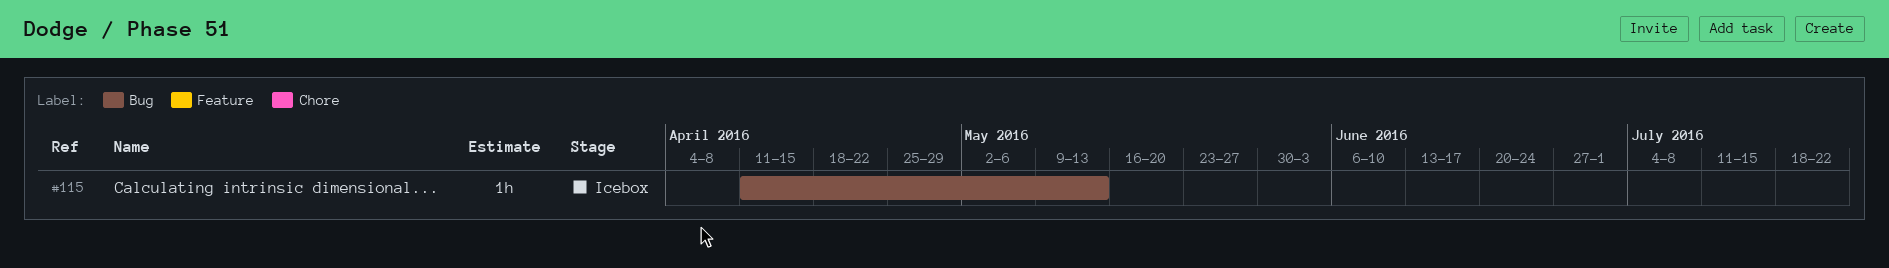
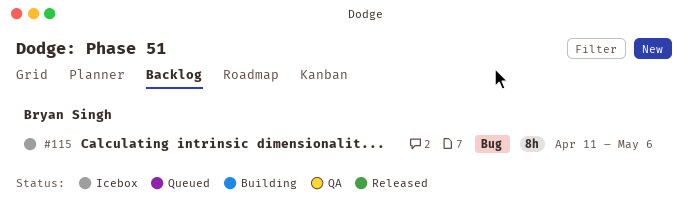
#115, estimate: 1h -> 8h
#115, due: May 13 -> May 6

